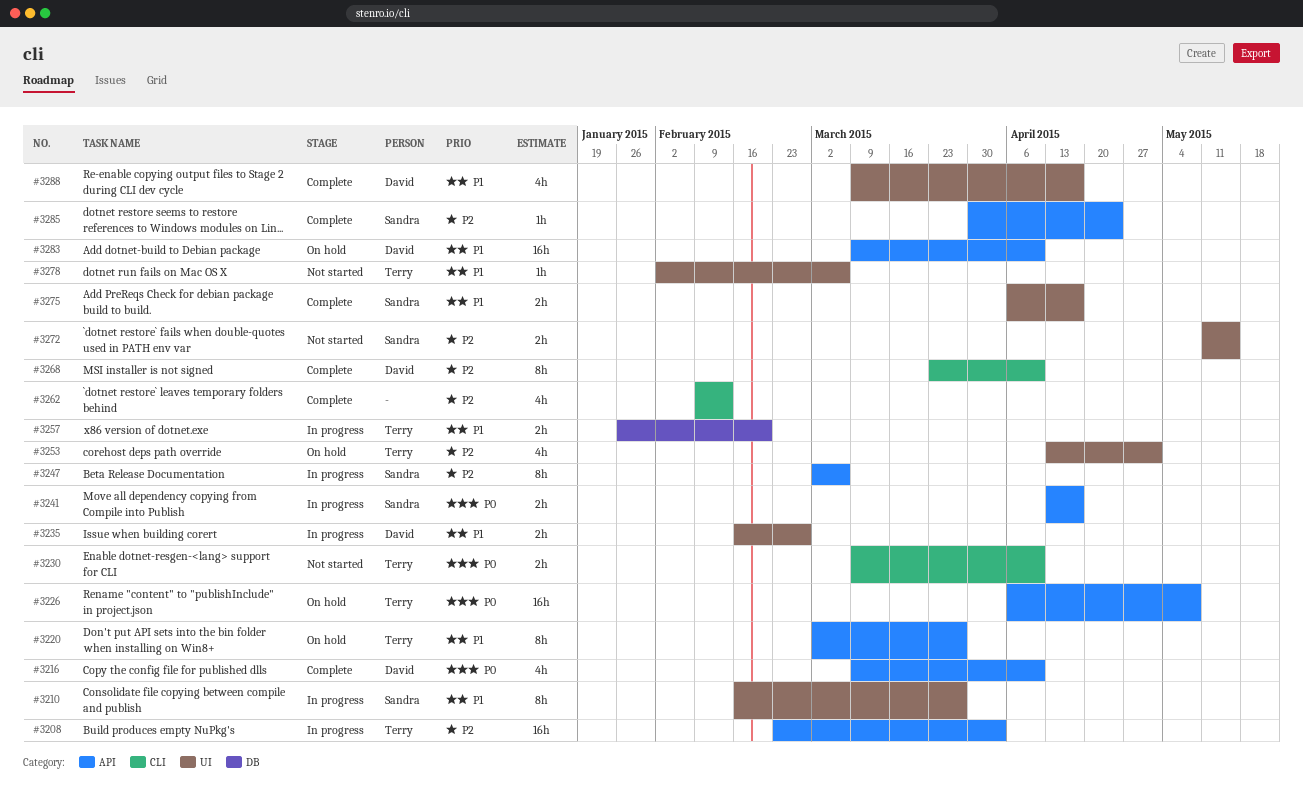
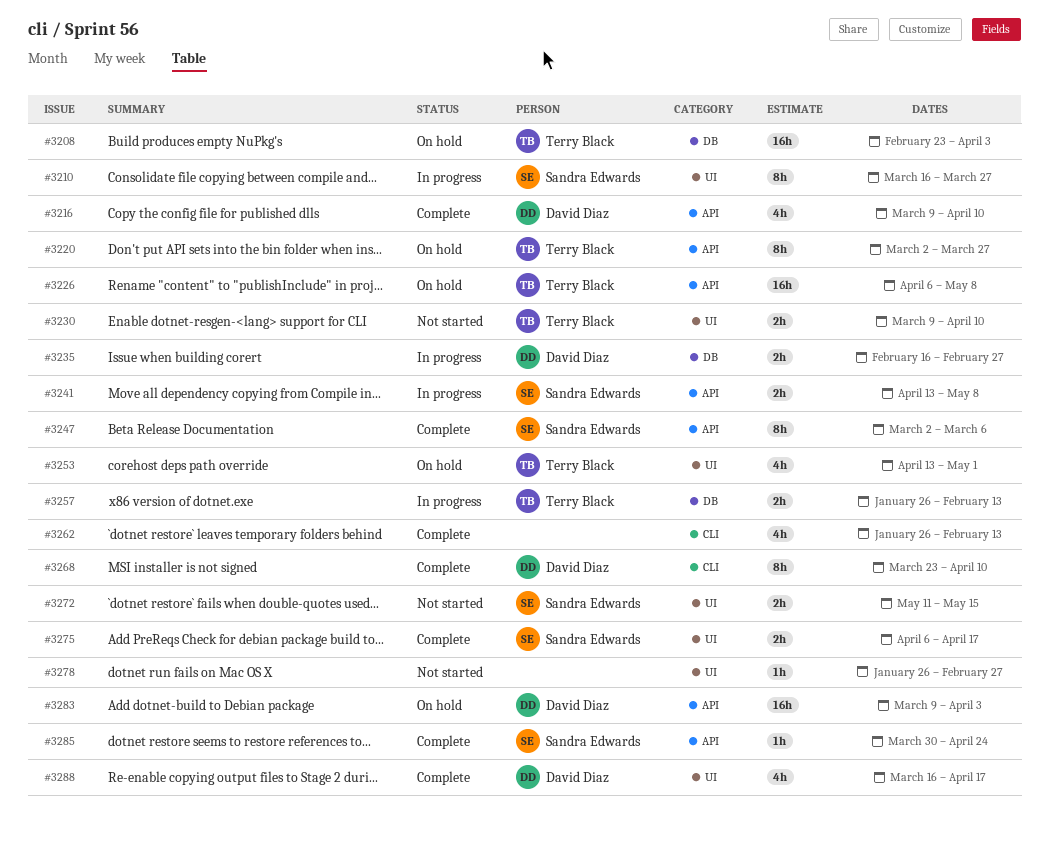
#3208, status: In progress -> On hold
#3208, label: API -> DB
#3210, start: Feb 16 -> Mar 16
#3230, label: CLI -> UI
#3235, label: UI -> DB
#3241, due: Apr 17 -> May 8
#3247, status: In progress -> Complete
#3257, due: Feb 20 -> Feb 13
#3262, start: Feb 9 -> Jan 26
#3278, owner: Terry Black -> none
#3278, start: Feb 2 -> Jan 26
#3278, due: Mar 6 -> Feb 27
#3283, due: Apr 10 -> Apr 3
#3288, start: Mar 9 -> Mar 16

